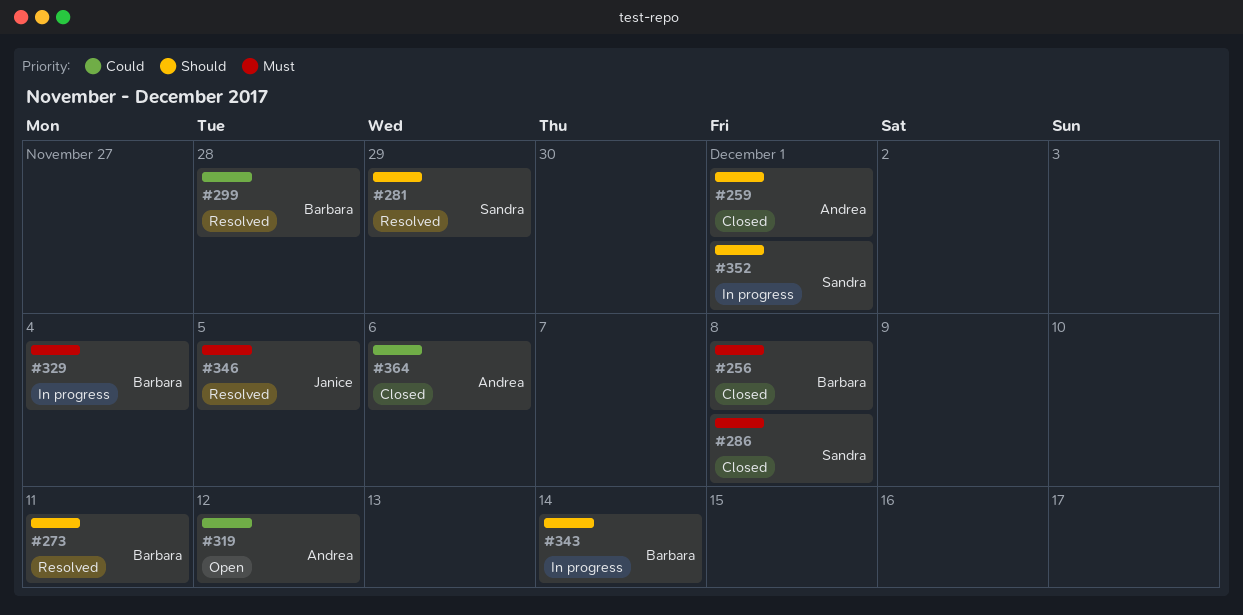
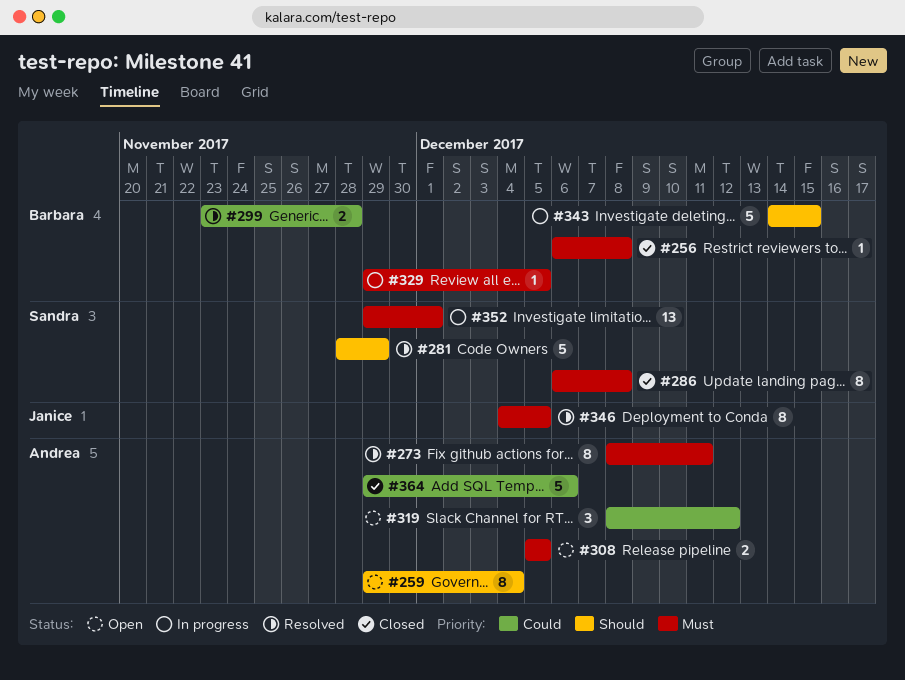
#259, status: Closed -> Open
#259, due: Dec 1 -> Dec 4
#273, owner: Barbara -> Andrea
#273, priority: Should -> Must
#308: none -> present
#329, due: Dec 4 -> Dec 5
#343, due: Dec 14 -> Dec 15
#352, priority: Should -> Must

